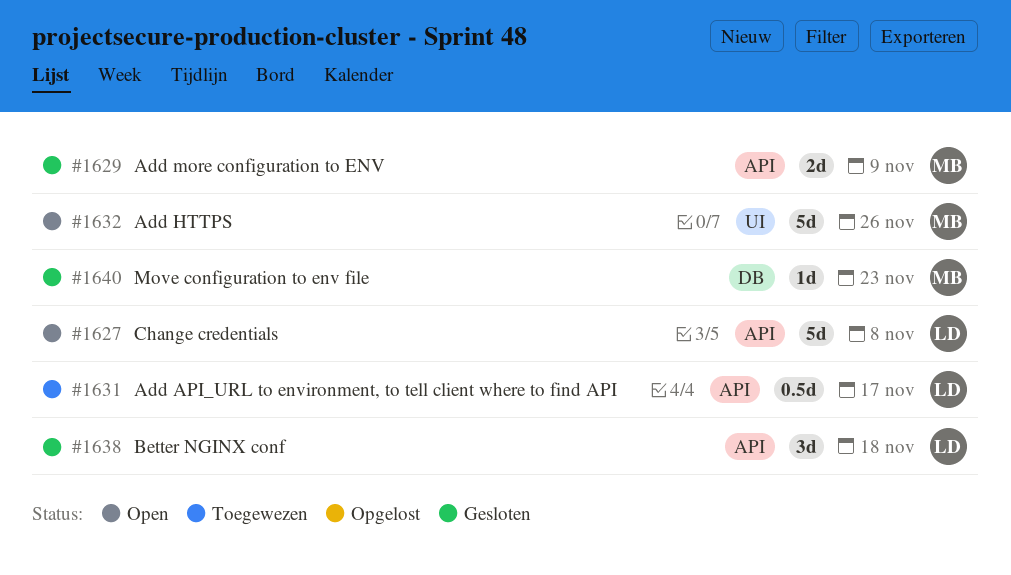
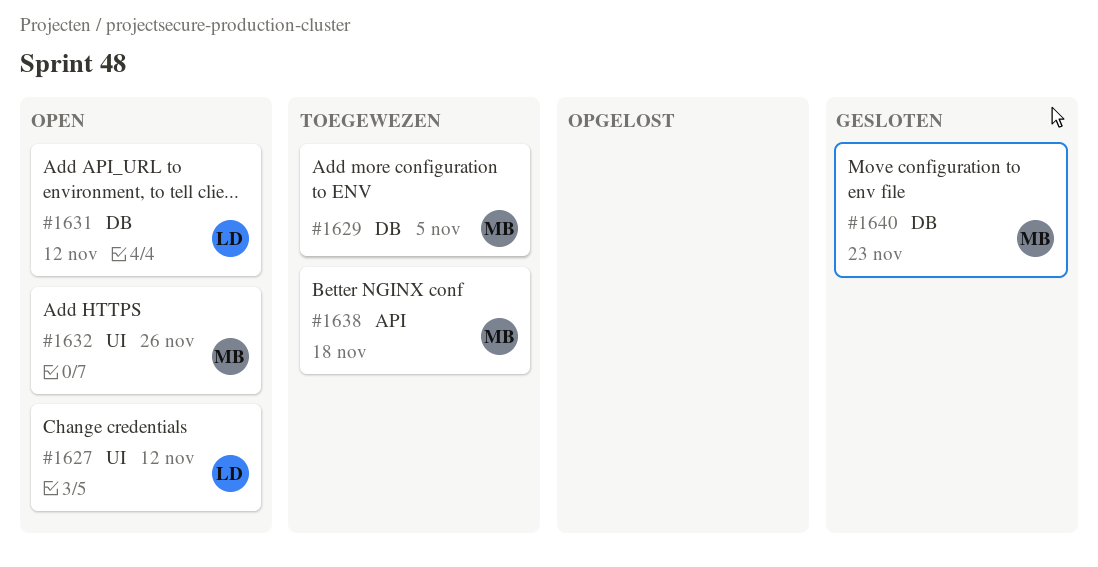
#1627, label: API -> UI
#1627, due: Nov 8 -> Nov 12
#1629, status: Gesloten -> Toegewezen
#1629, label: API -> DB
#1629, due: Nov 9 -> Nov 5
#1631, status: Toegewezen -> Open
#1631, label: API -> DB
#1631, due: Nov 17 -> Nov 12
#1638, status: Gesloten -> Toegewezen
#1638, owner: LD -> MB

